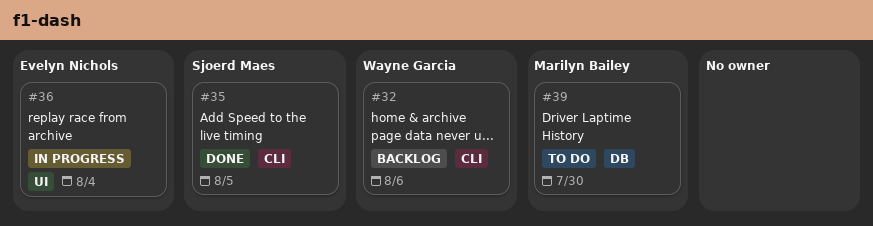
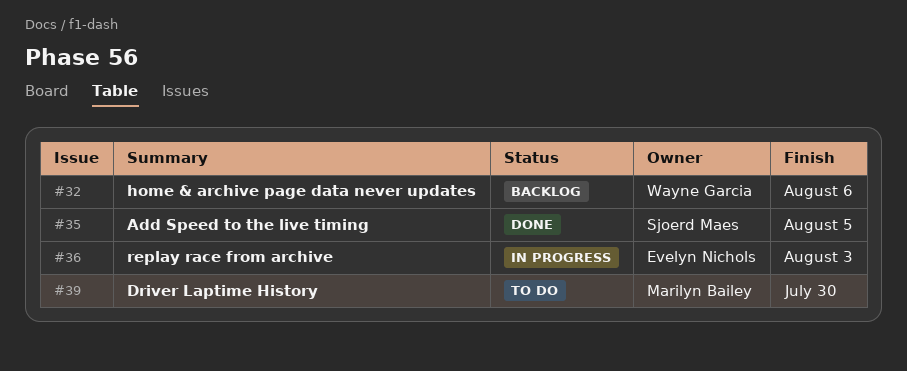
#36, due: Aug 4 -> Aug 3

